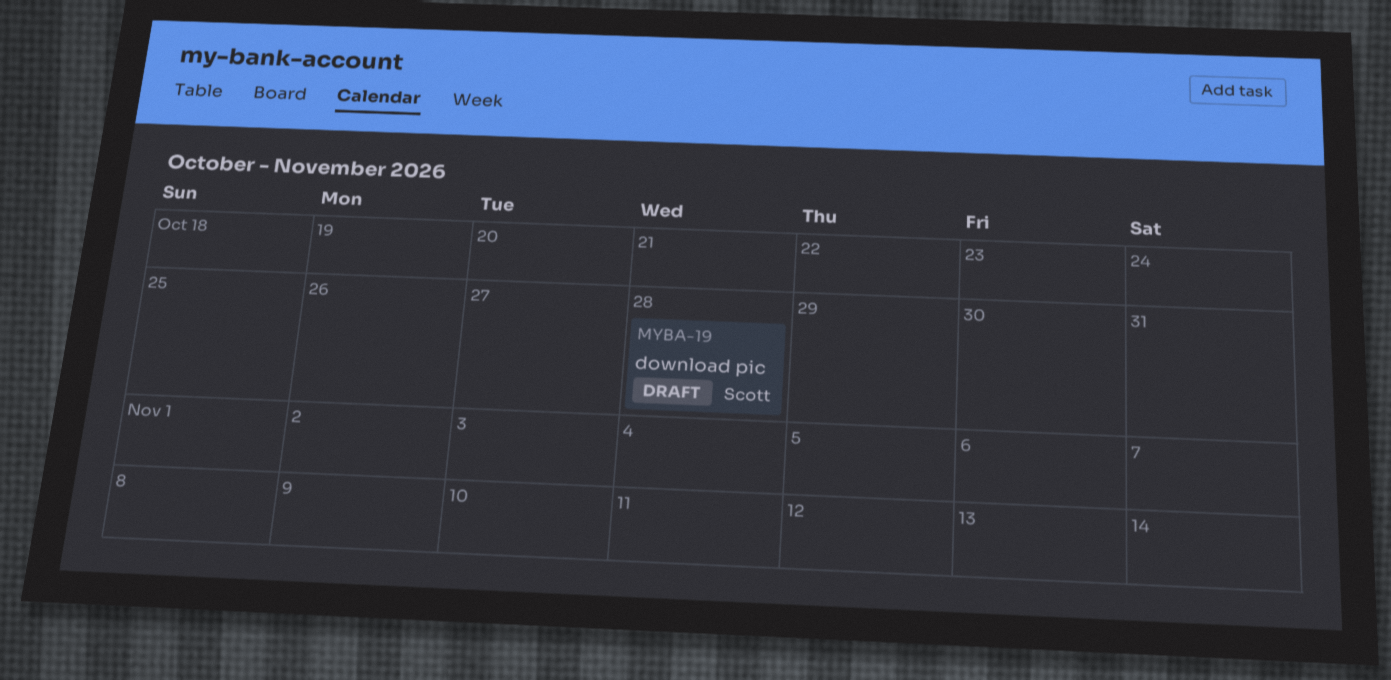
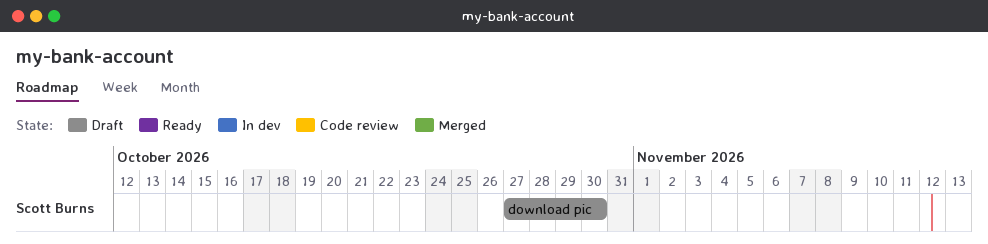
download pic, due: Oct 28 -> Oct 30

